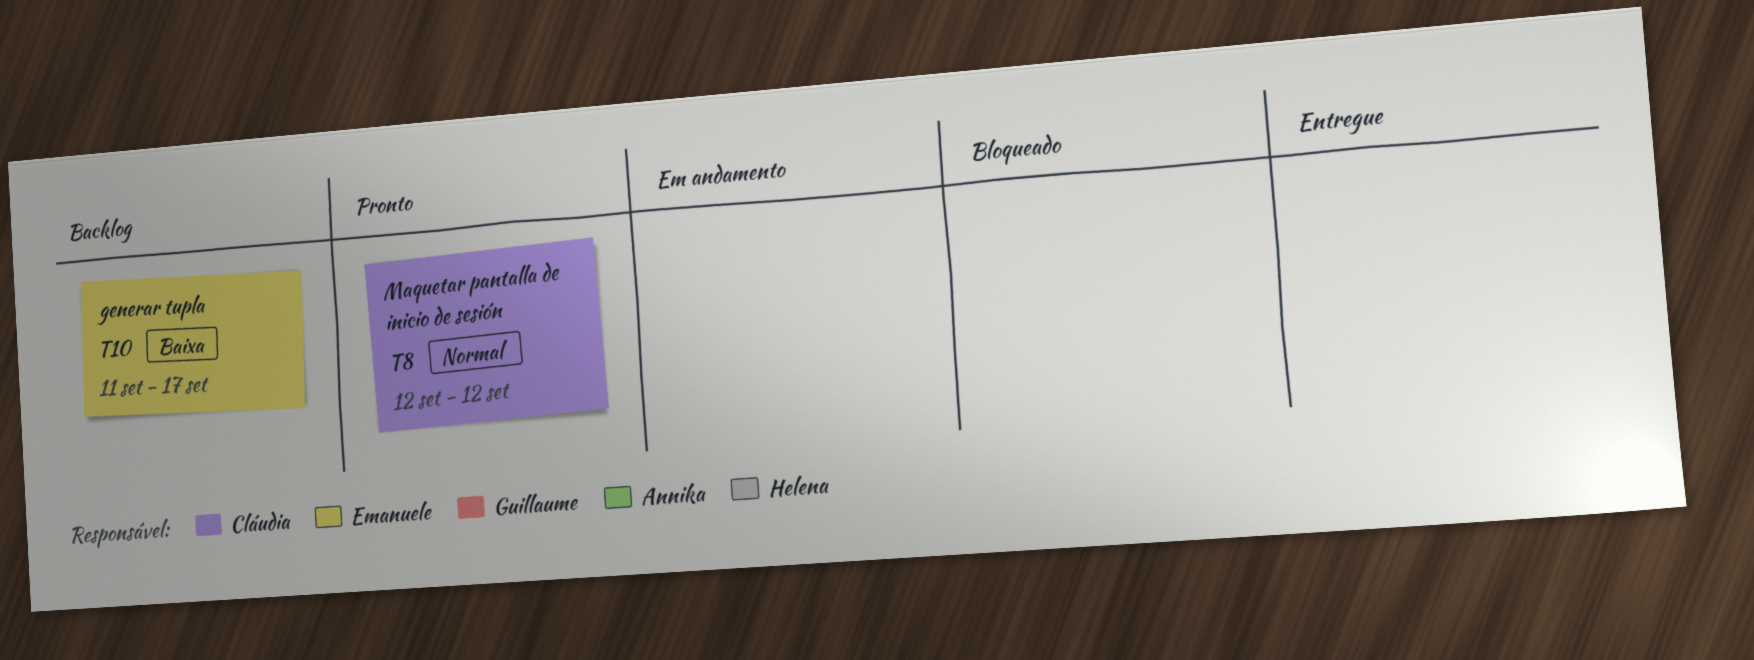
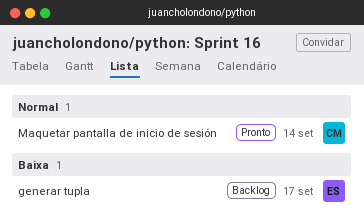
Maquetar pantalla de inicio de sesión, due: Sep 12 -> Sep 14

